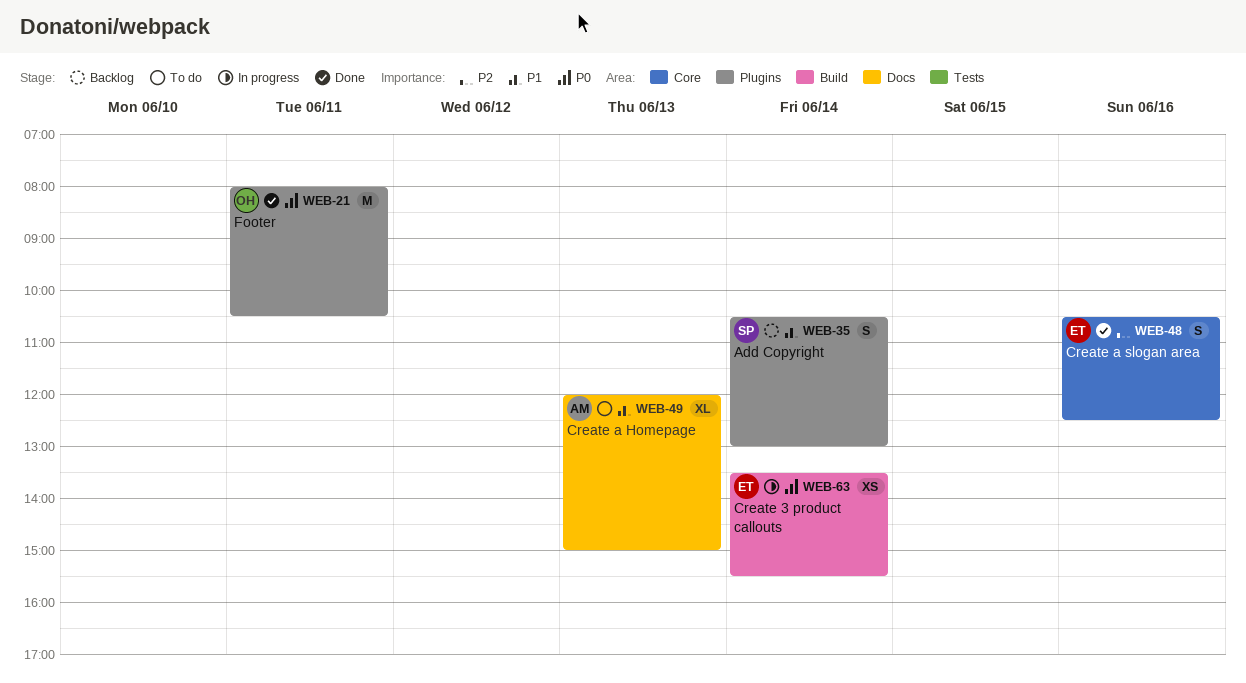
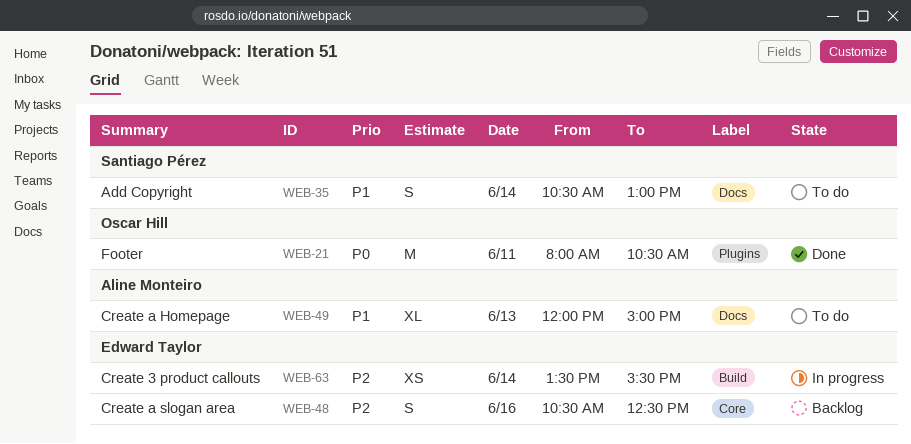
WEB-35, status: Backlog -> To do
WEB-35, label: Plugins -> Docs
WEB-48, status: Done -> Backlog
WEB-63, priority: P0 -> P2

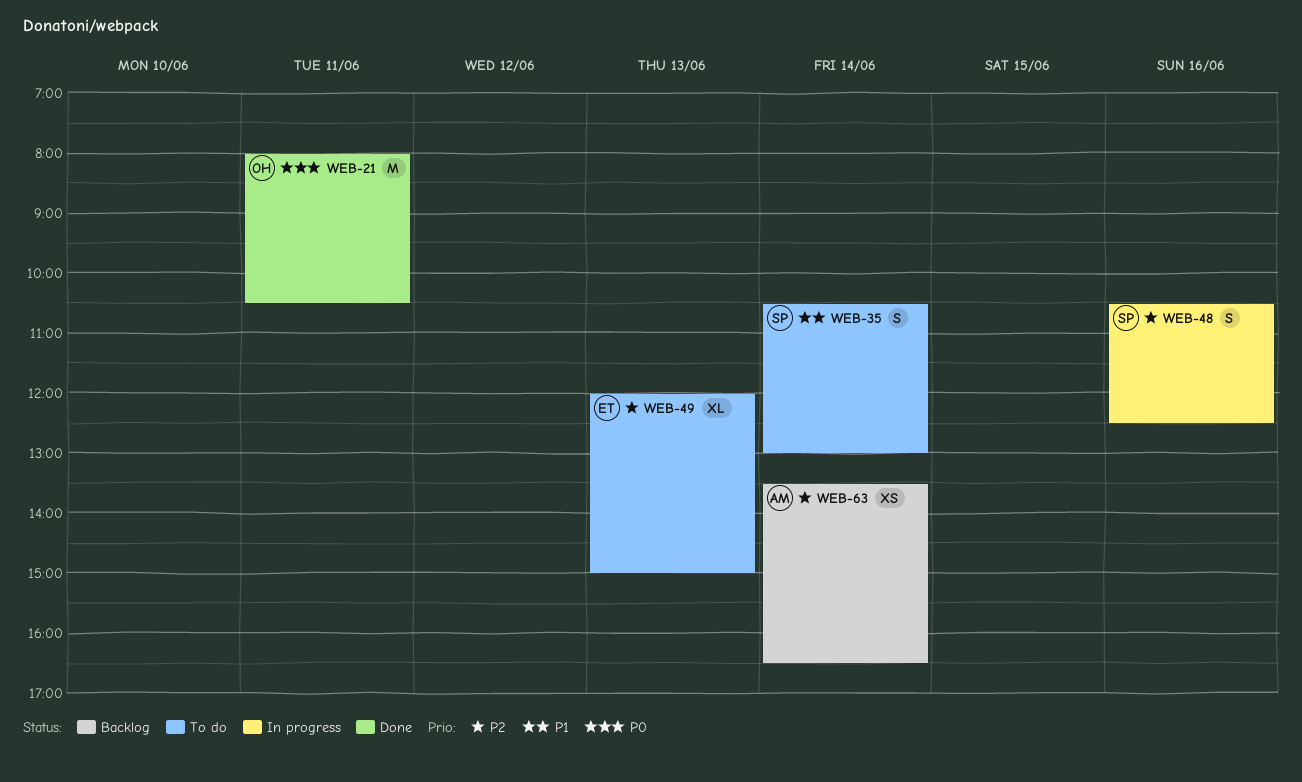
WEB-48, status: Backlog -> In progress
WEB-48, owner: Edward Taylor -> Santiago Pérez
WEB-49, owner: Aline Monteiro -> Edward Taylor
WEB-49, priority: P1 -> P2
WEB-63, status: In progress -> Backlog
WEB-63, owner: Edward Taylor -> Aline Monteiro
WEB-63, ends: 15:30 -> 16:30

